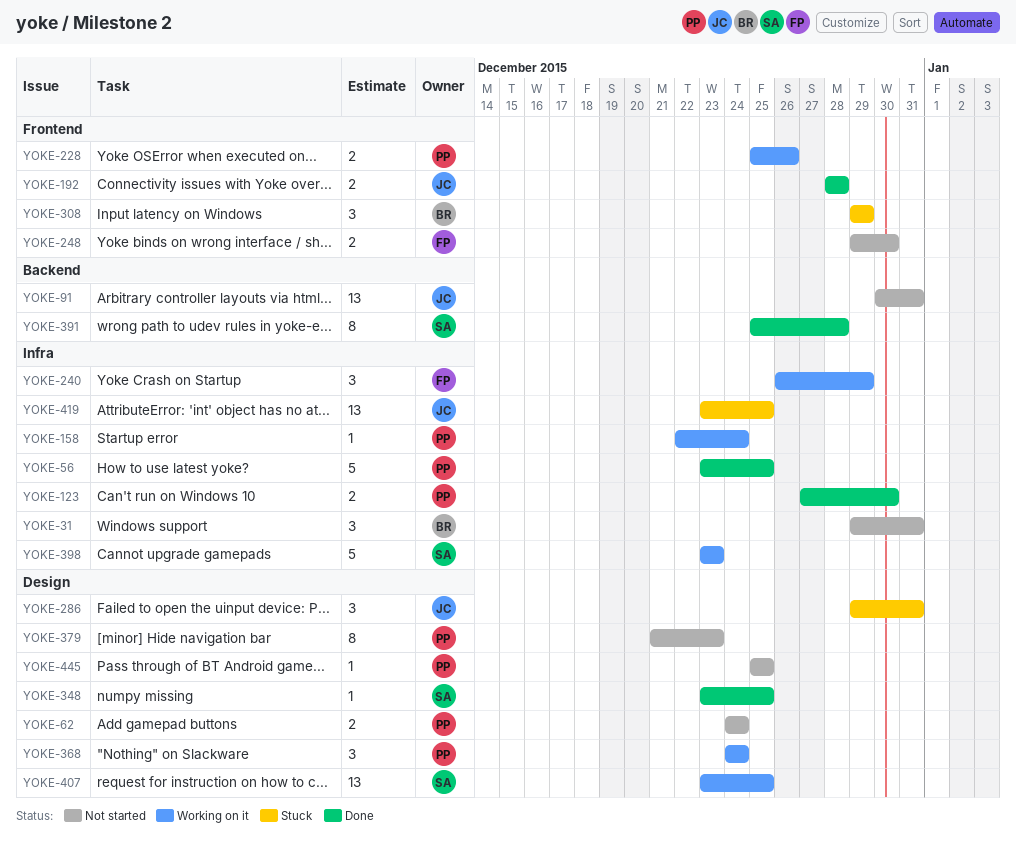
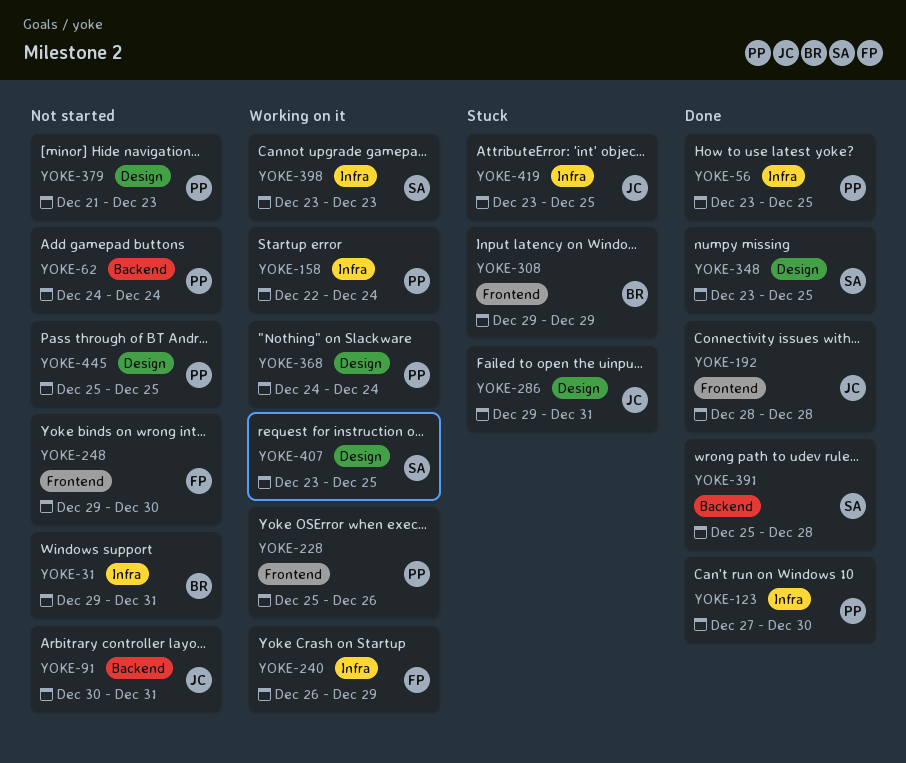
YOKE-62, label: Design -> Backend

